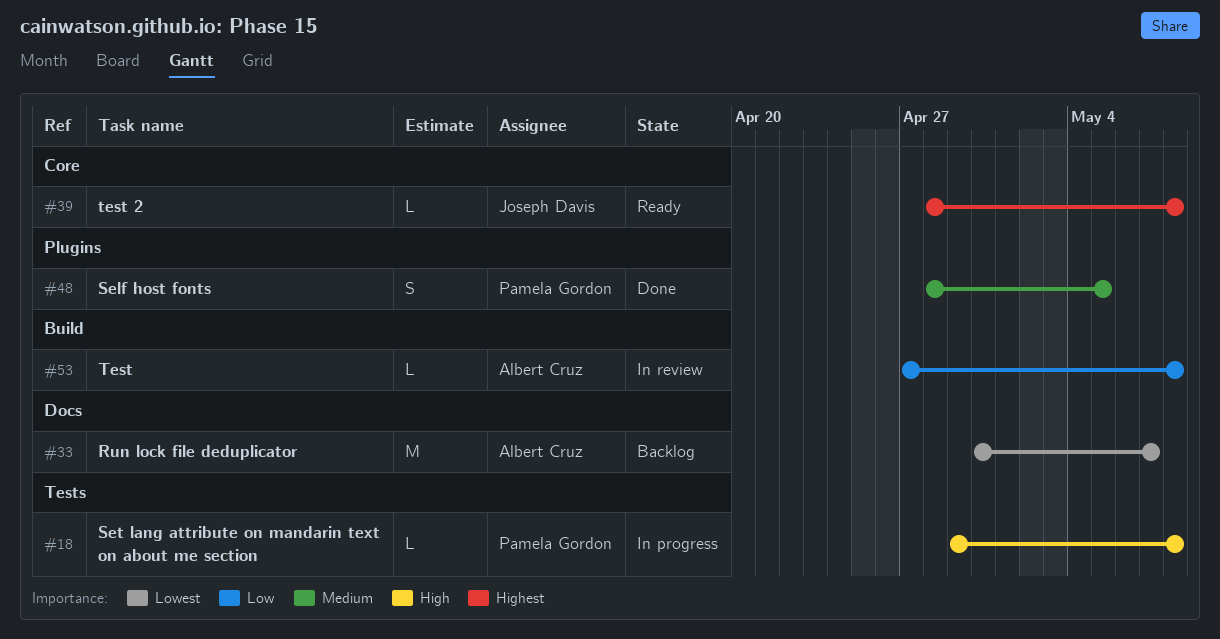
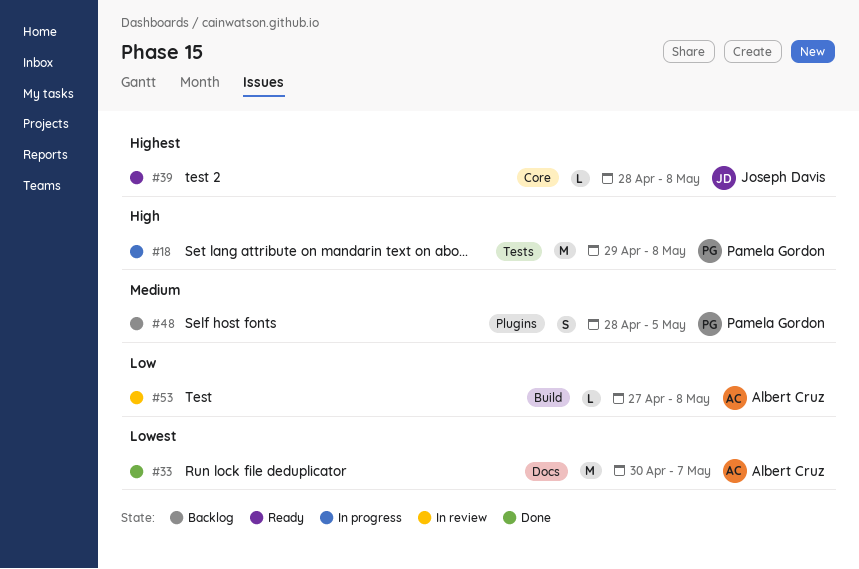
#18, estimate: L -> M
#33, status: Backlog -> Done
#48, status: Done -> Backlog

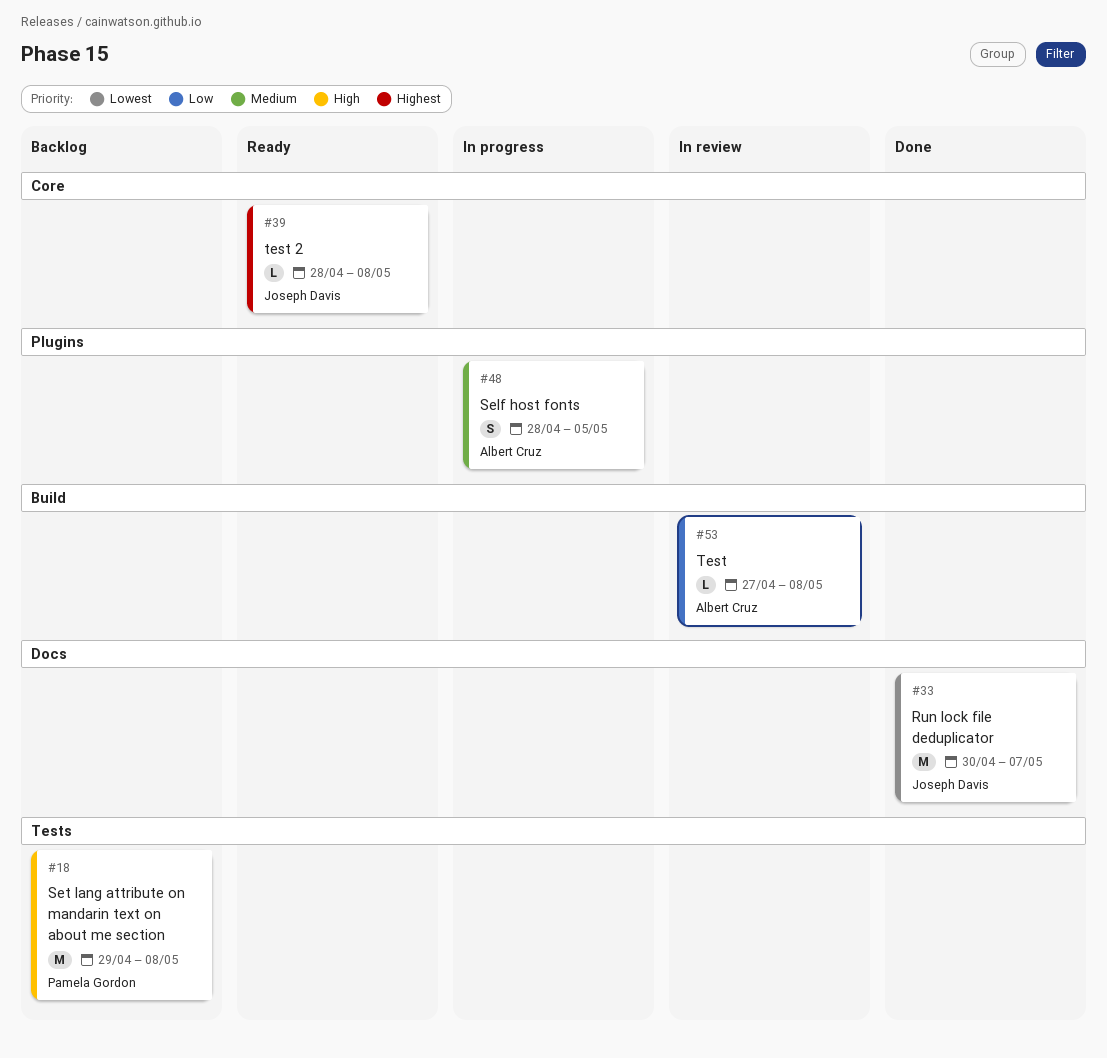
#18, status: In progress -> Backlog
#33, owner: Albert Cruz -> Joseph Davis
#48, status: Backlog -> In progress
#48, owner: Pamela Gordon -> Albert Cruz

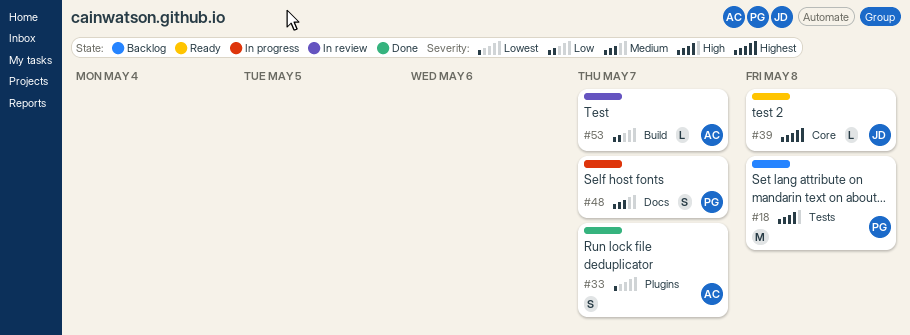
#33, owner: Joseph Davis -> Albert Cruz
#33, label: Docs -> Plugins
#33, estimate: M -> S
#48, owner: Albert Cruz -> Pamela Gordon
#48, label: Plugins -> Docs
#48, due: May 5 -> May 7
#53, due: May 8 -> May 7

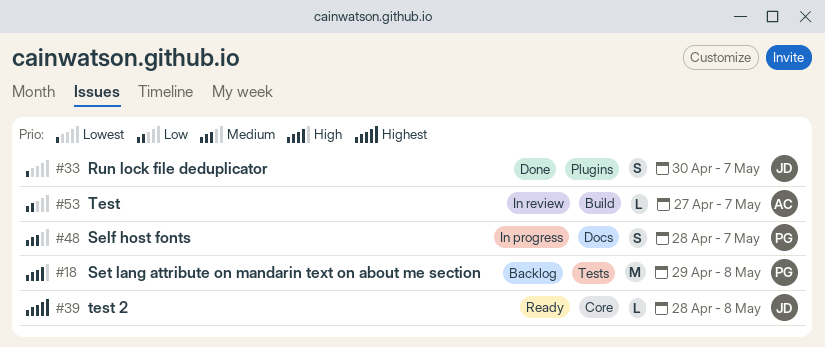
#33, owner: AC -> JD

